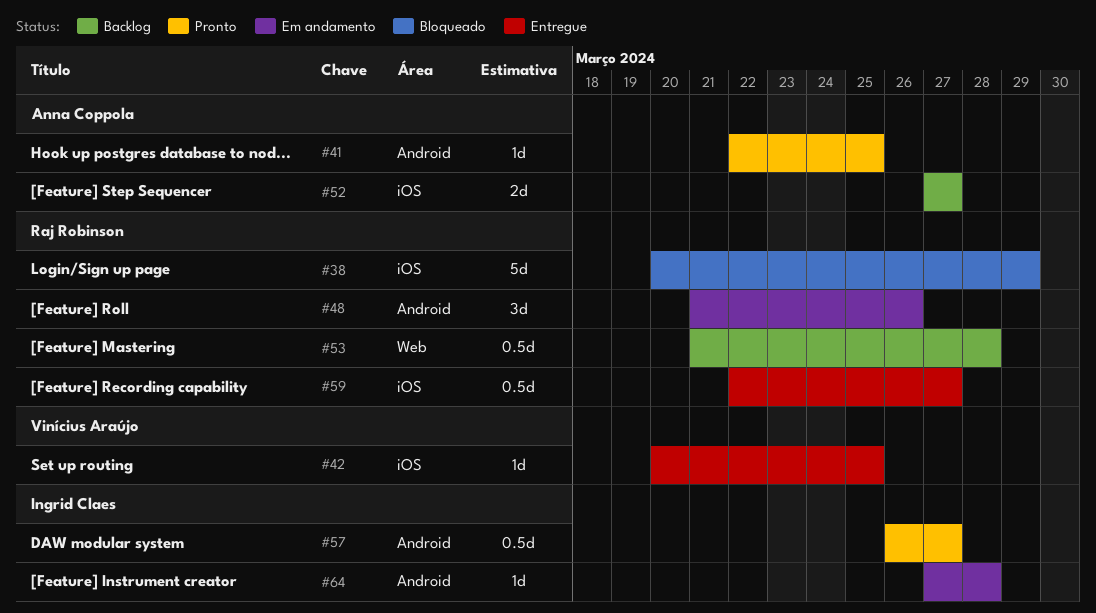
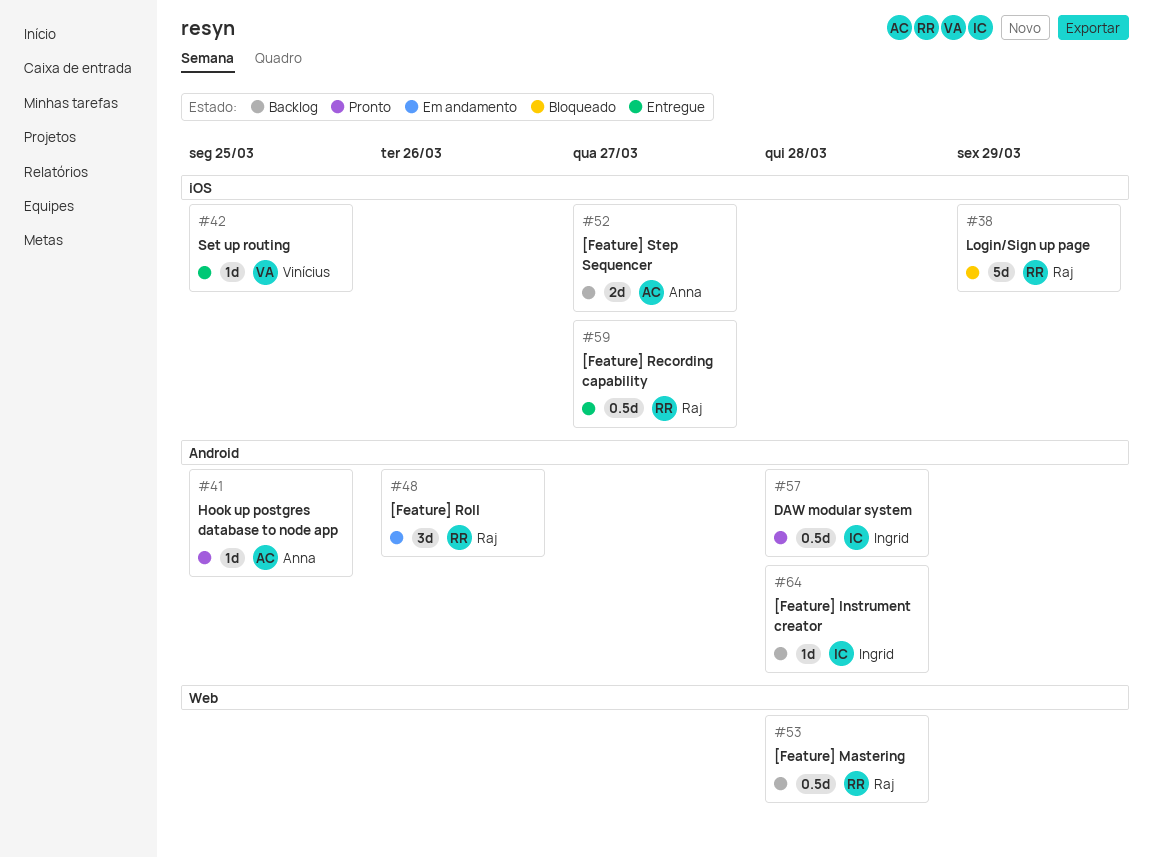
#57, due: Mar 27 -> Mar 28
#64, status: Em andamento -> Backlog

